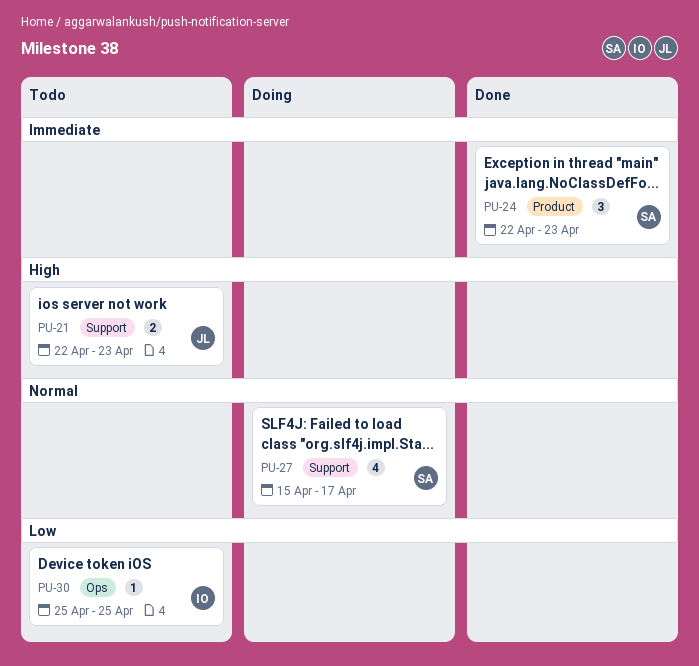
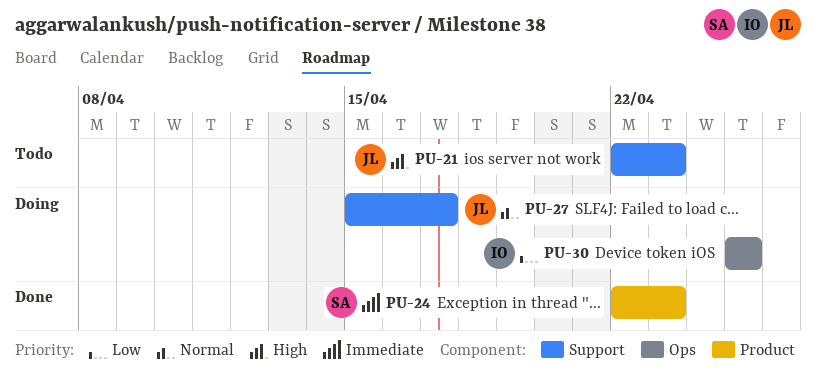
PU-27, owner: SA -> JL
PU-30, status: Todo -> Doing

